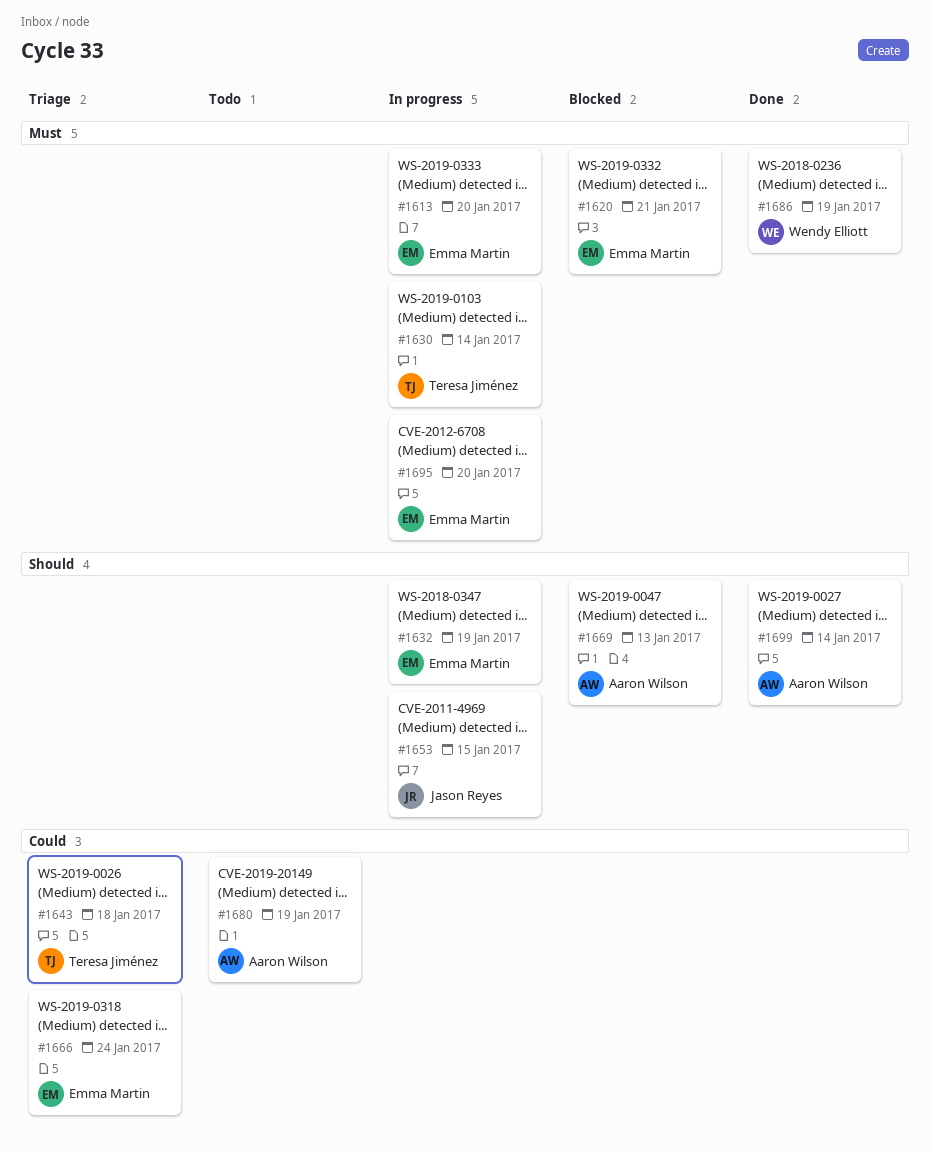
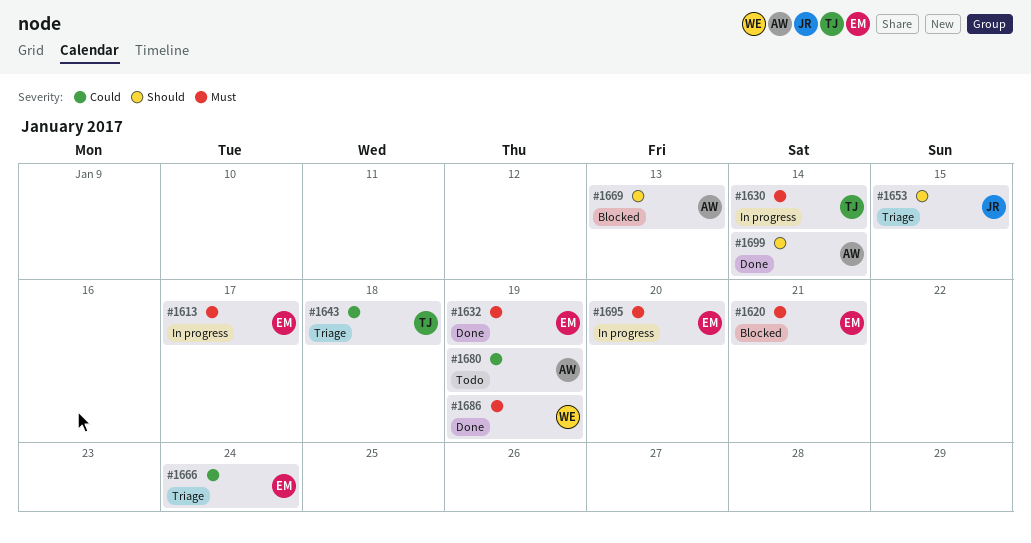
#1613, due: Jan 20 -> Jan 17
#1632, status: In progress -> Done
#1632, priority: Should -> Must
#1653, status: In progress -> Triage

